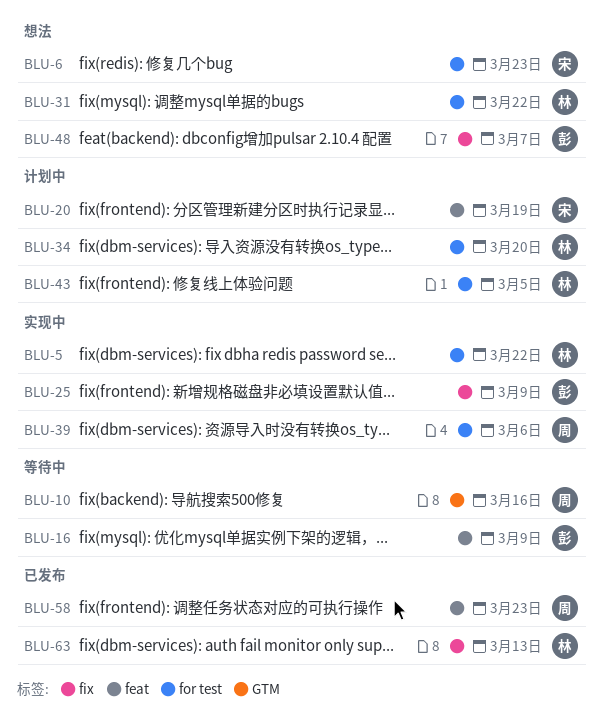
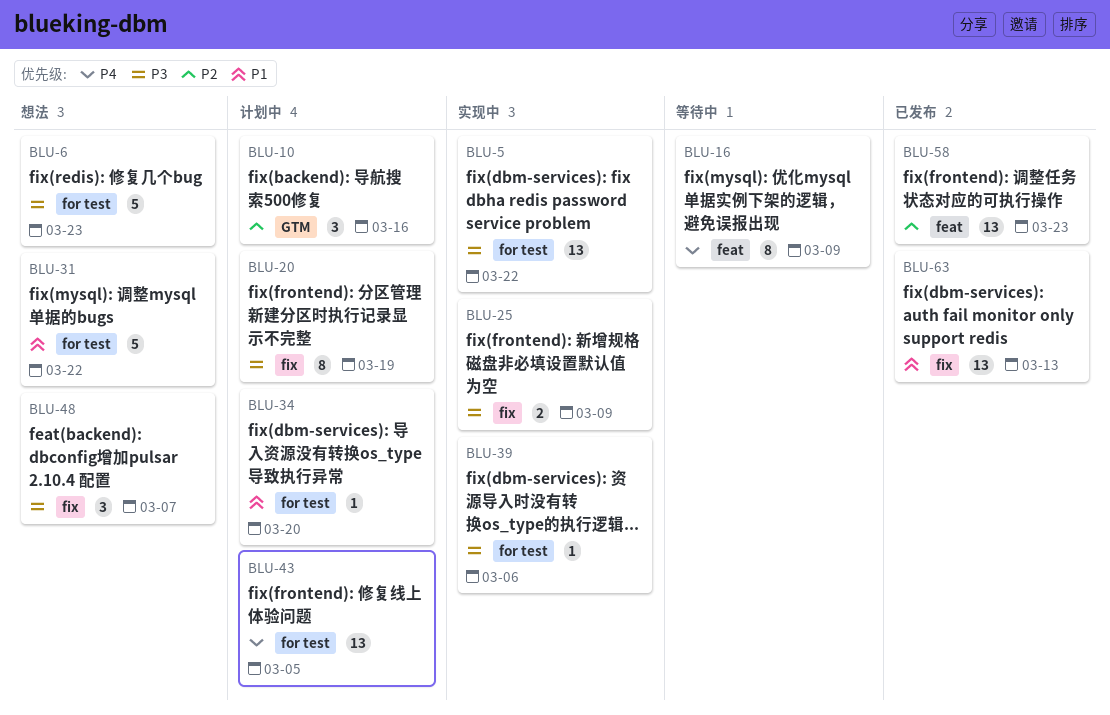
BLU-10, status: 等待中 -> 计划中
BLU-20, label: feat -> fix

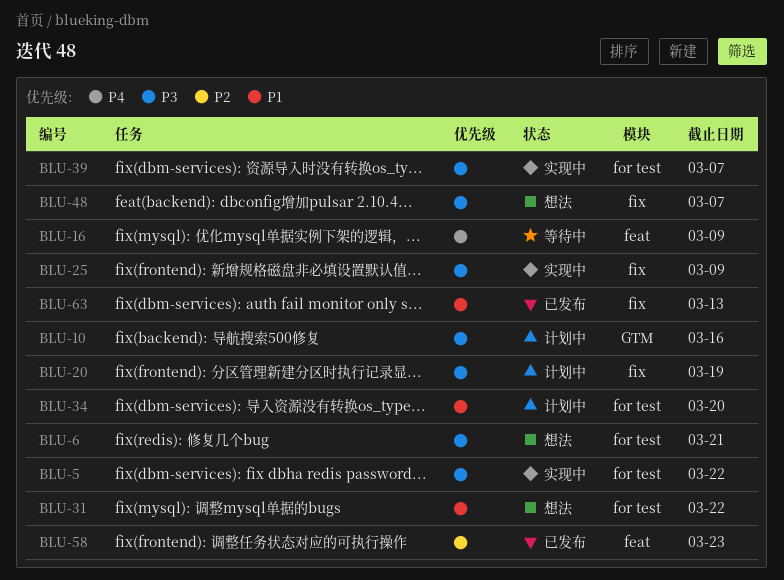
BLU-6, due: Mar 23 -> Mar 21
BLU-10, priority: P2 -> P3
BLU-39, due: Mar 6 -> Mar 7
BLU-43: present -> none

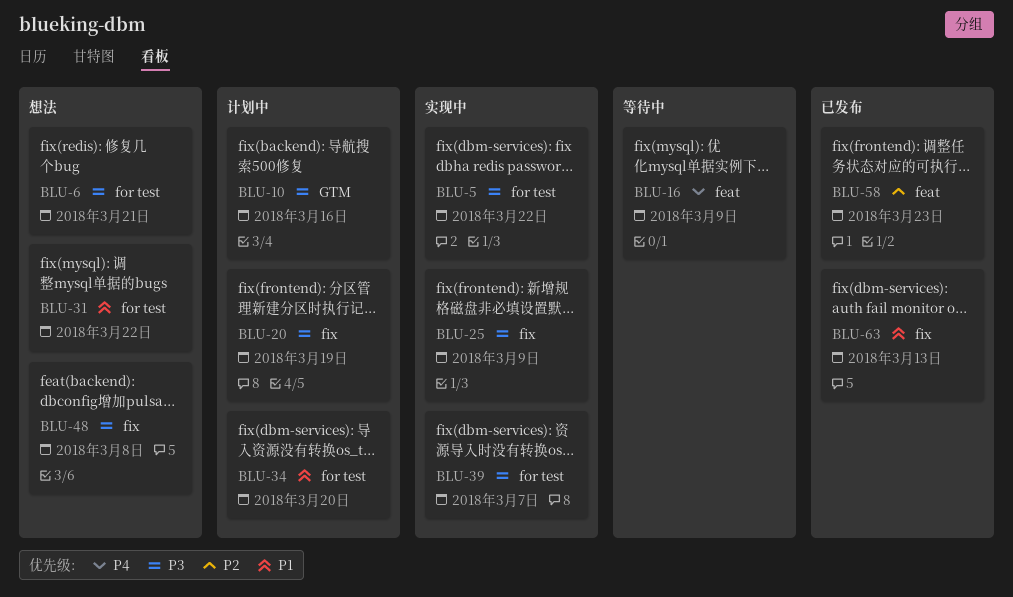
BLU-48, due: Mar 7 -> Mar 8

